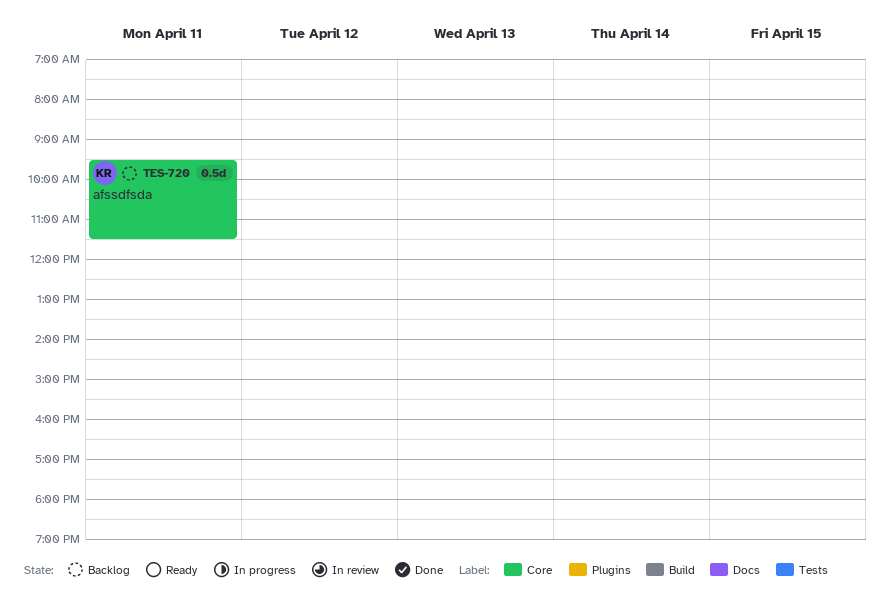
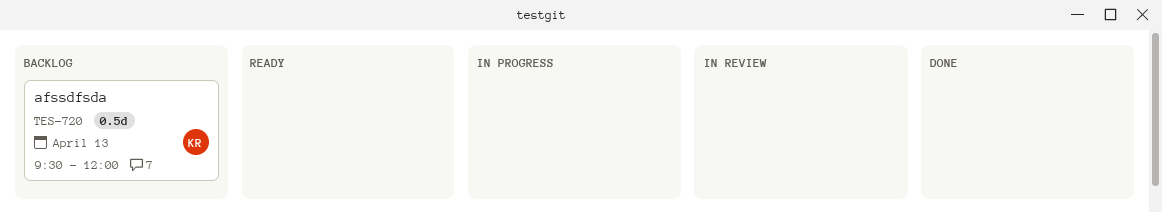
TES-720, day: Apr 11 -> Apr 13
TES-720, ends: 11:30 -> 12:00

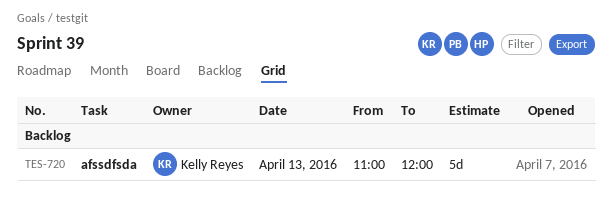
TES-720, estimate: 0.5d -> 5d
TES-720, begins: 09:30 -> 11:00

